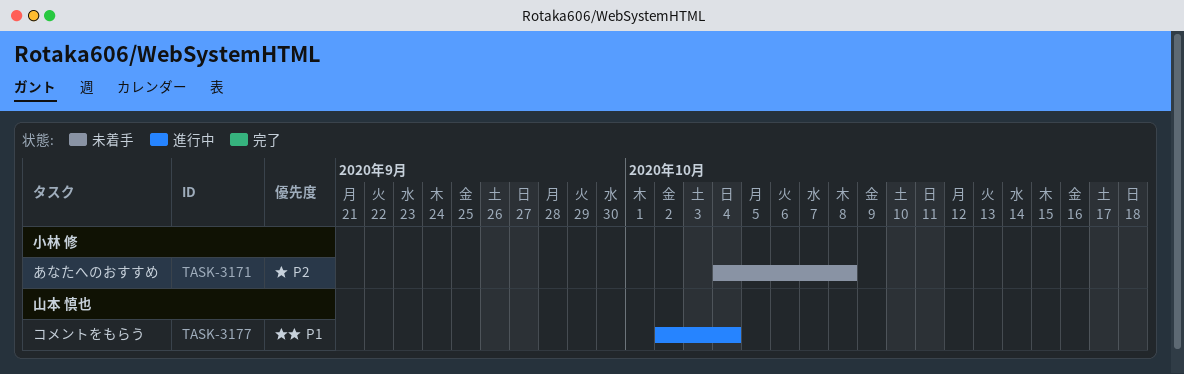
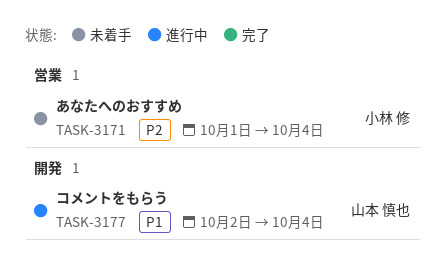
TASK-3171, start: Oct 4 -> Oct 1
TASK-3171, due: Oct 8 -> Oct 4

